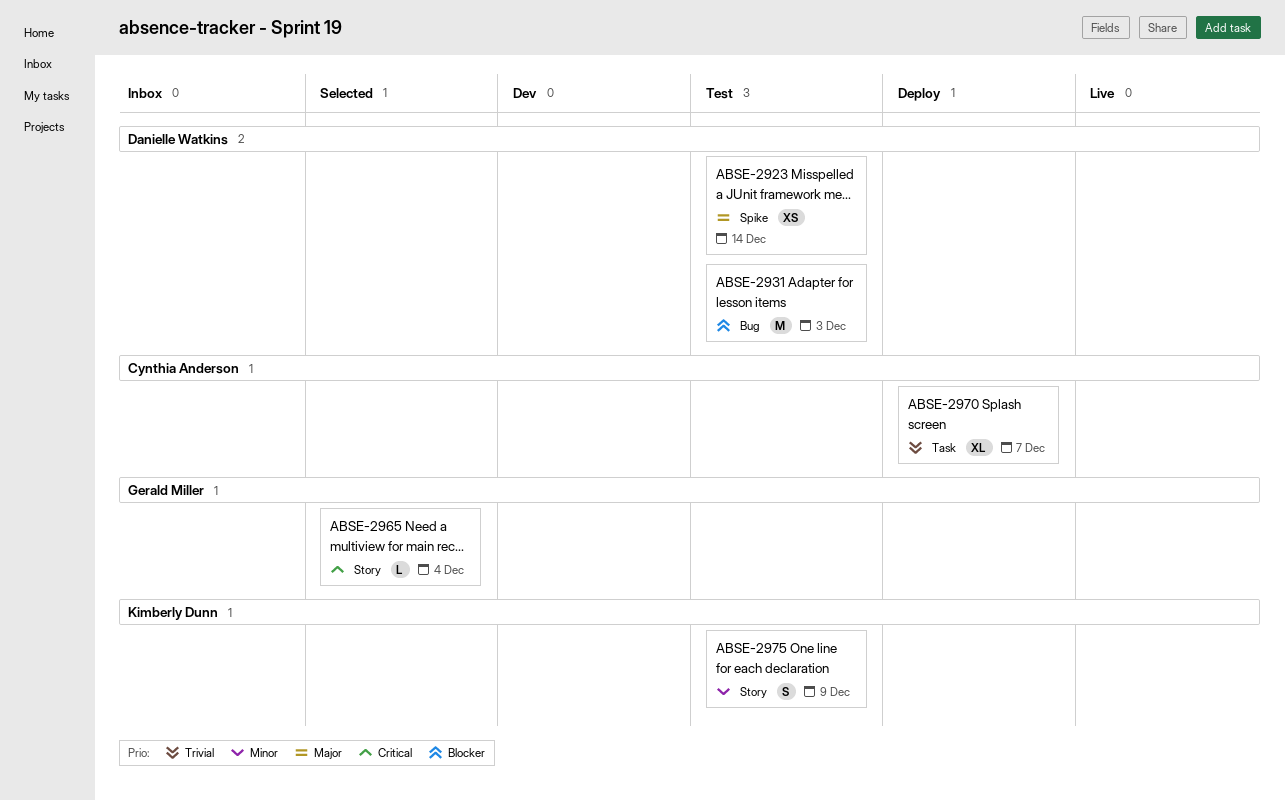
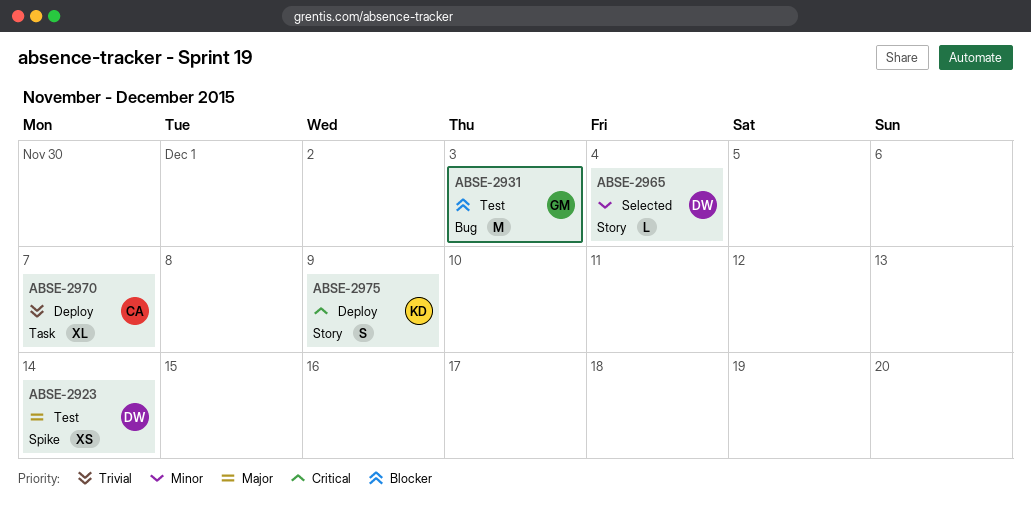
ABSE-2931, owner: Danielle Watkins -> Gerald Miller
ABSE-2965, owner: Gerald Miller -> Danielle Watkins
ABSE-2965, priority: Critical -> Minor
ABSE-2975, status: Test -> Deploy
ABSE-2975, priority: Minor -> Critical

